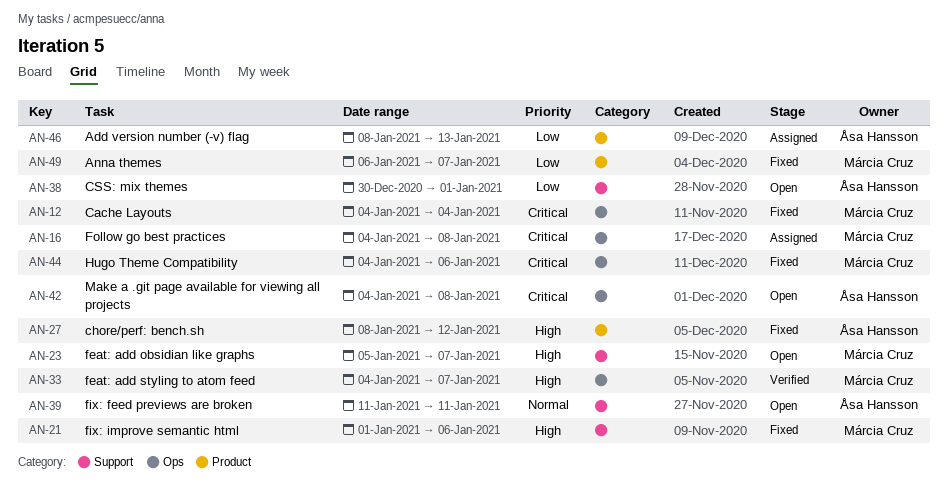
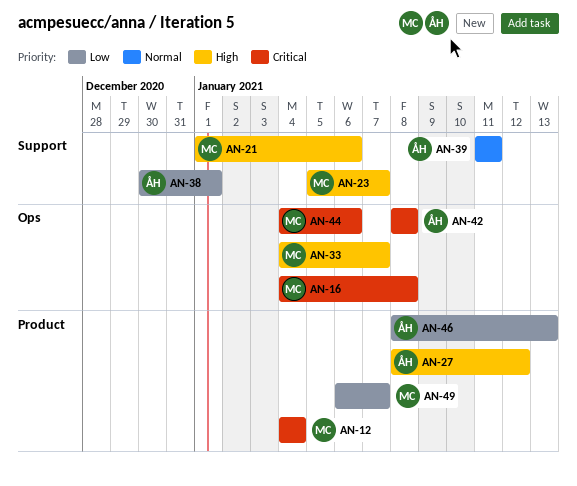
AN-12, label: Ops -> Product
AN-42, start: Jan 4 -> Jan 8

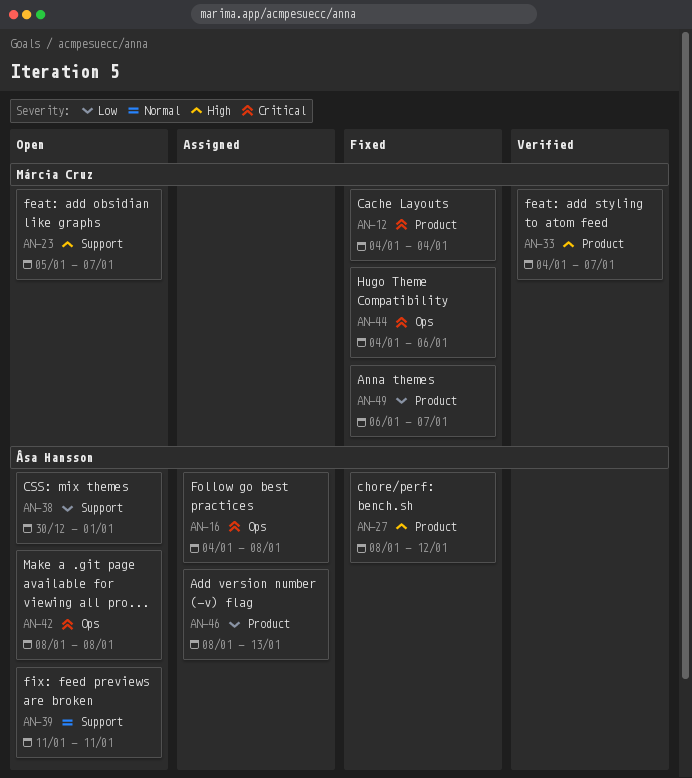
AN-16, owner: Márcia Cruz -> Åsa Hansson
AN-21: present -> none
AN-33, label: Ops -> Product

